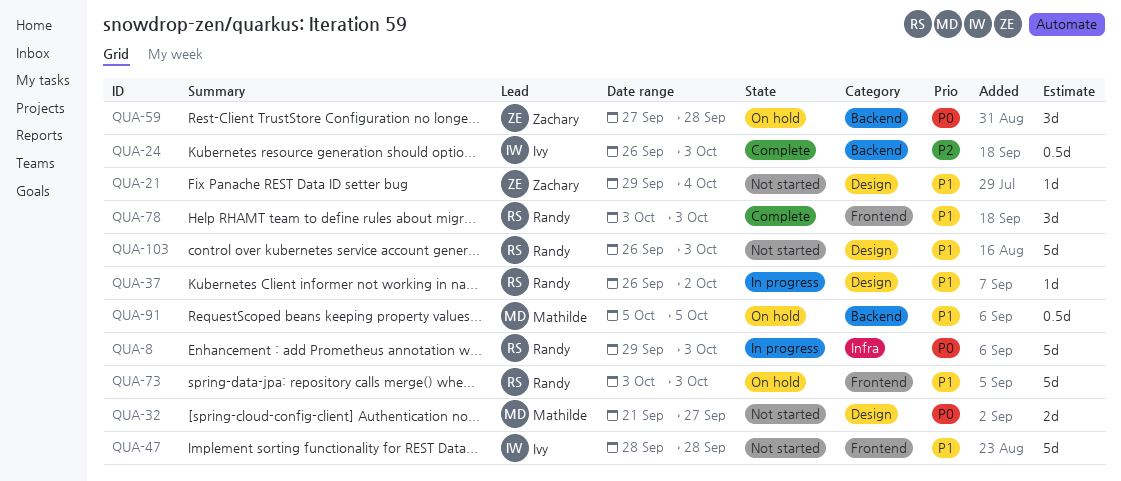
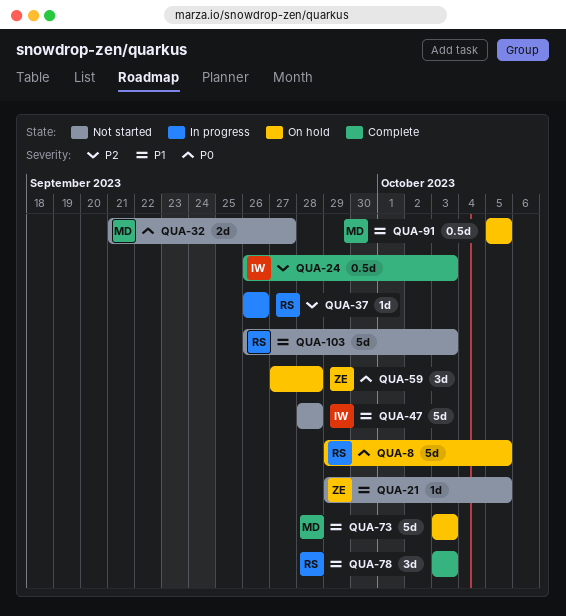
QUA-8, status: In progress -> On hold
QUA-8, due: Oct 3 -> Oct 5
QUA-21, due: Oct 4 -> Oct 5
QUA-37, priority: P1 -> P2
QUA-37, due: Oct 2 -> Sep 26
QUA-73, owner: Randy -> Mathilde

